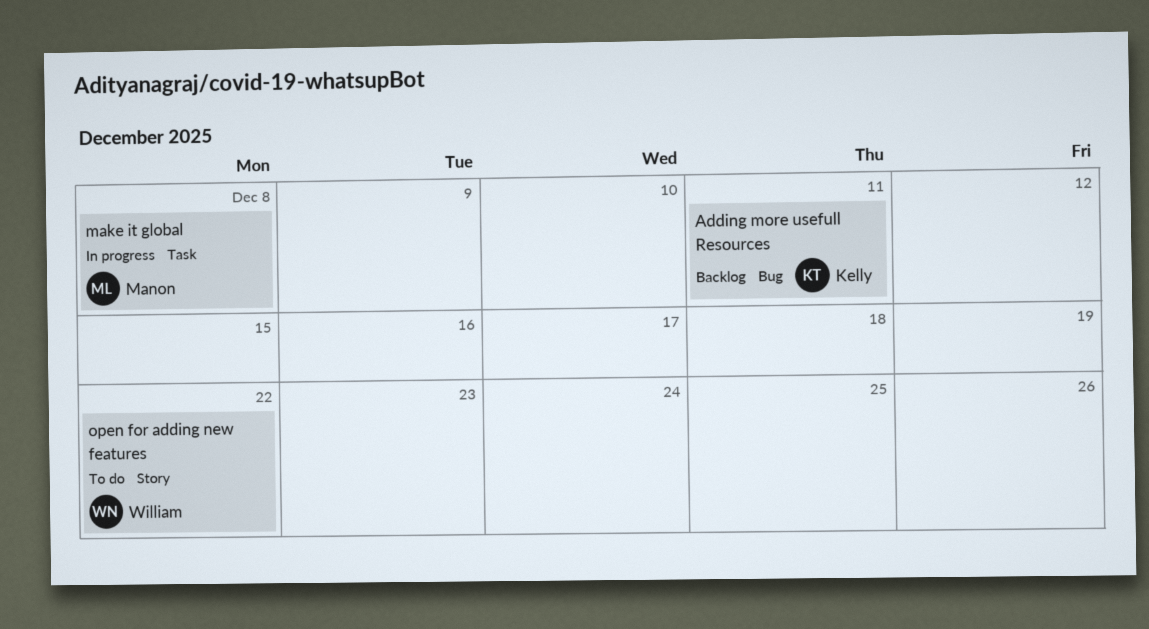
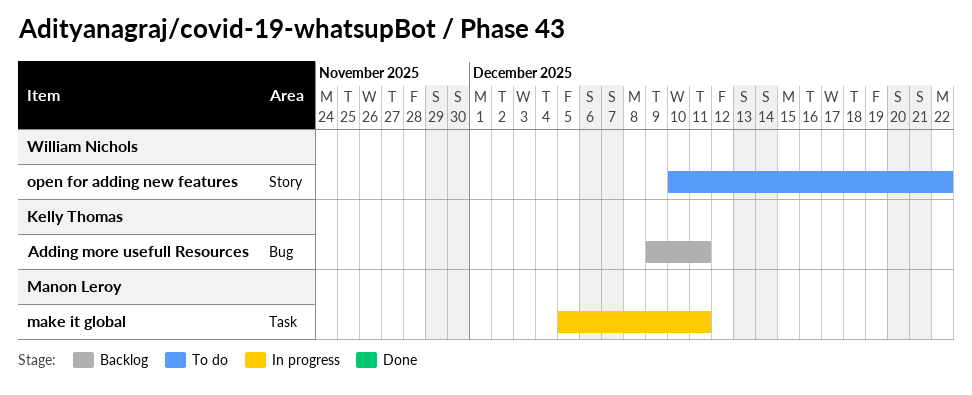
make it global, due: Dec 8 -> Dec 11

